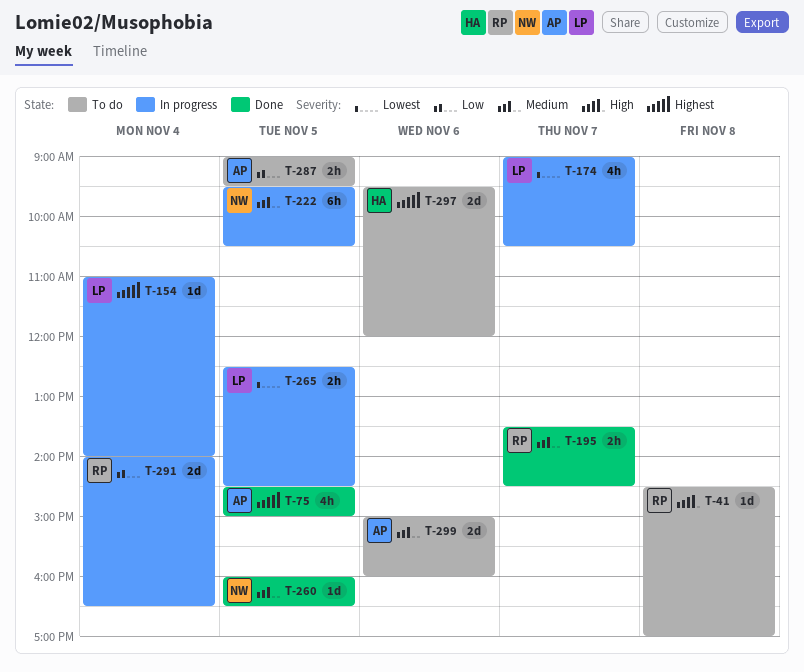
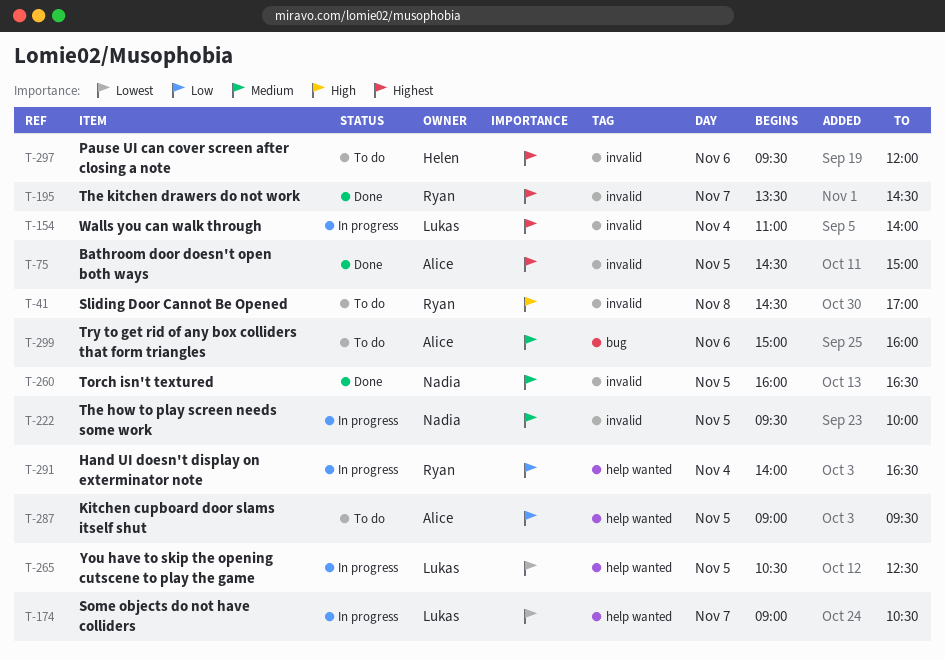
T-195, priority: Medium -> Highest
T-222, ends: 10:30 -> 10:00
T-265, begins: 12:30 -> 10:30
T-265, ends: 14:30 -> 12:30

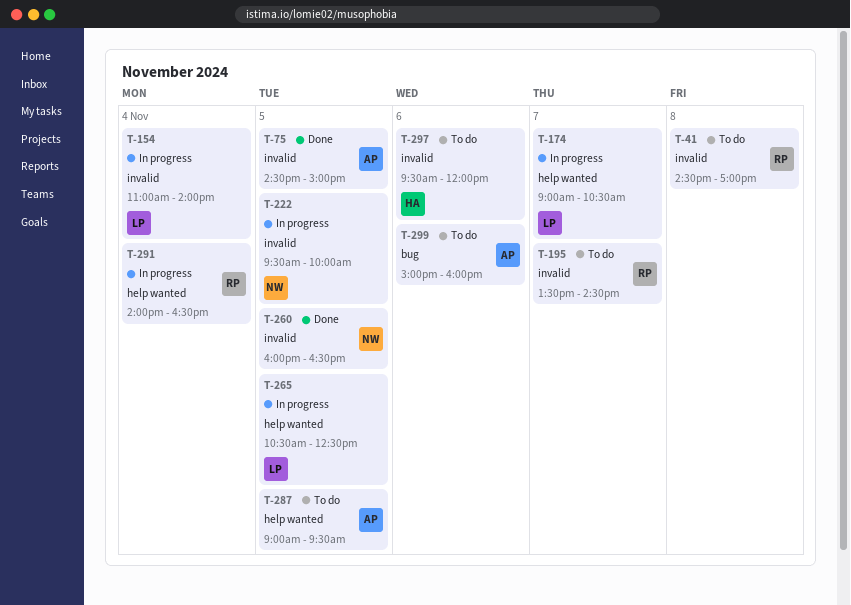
T-195, status: Done -> To do

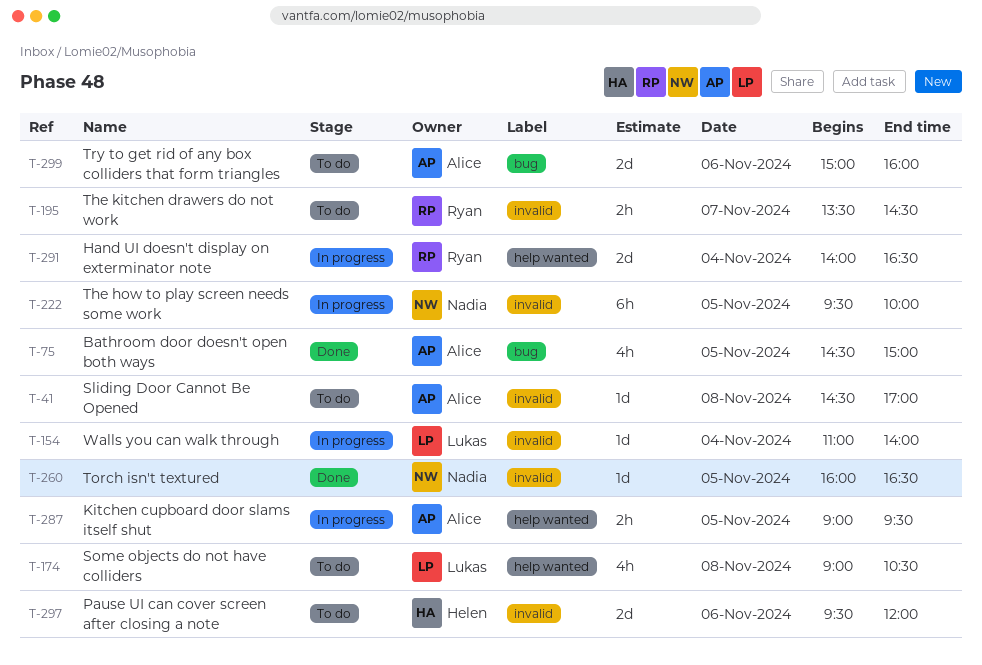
T-41, owner: Ryan -> Alice
T-75, label: invalid -> bug
T-174, status: In progress -> To do
T-174, day: Nov 7 -> Nov 8
T-265: present -> none
T-287, status: To do -> In progress

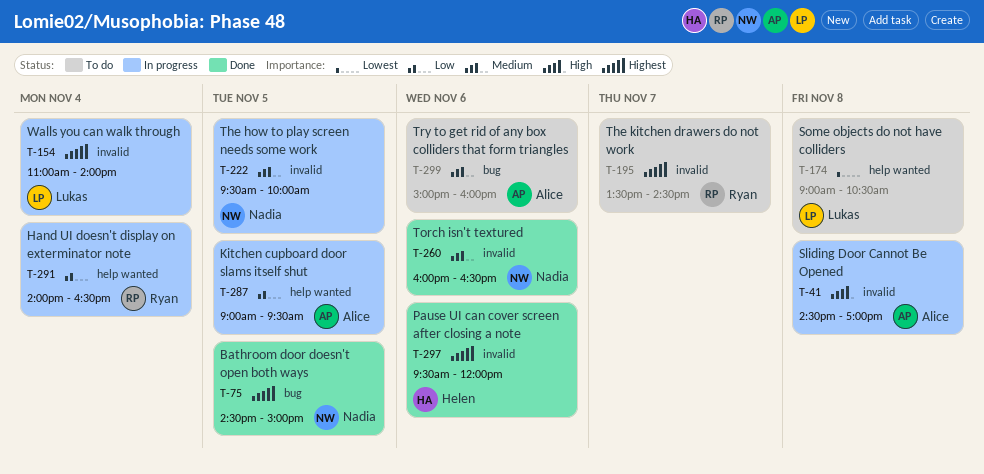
T-41, status: To do -> In progress
T-75, owner: Alice -> Nadia
T-260, day: Nov 5 -> Nov 6
T-297, status: To do -> Done

